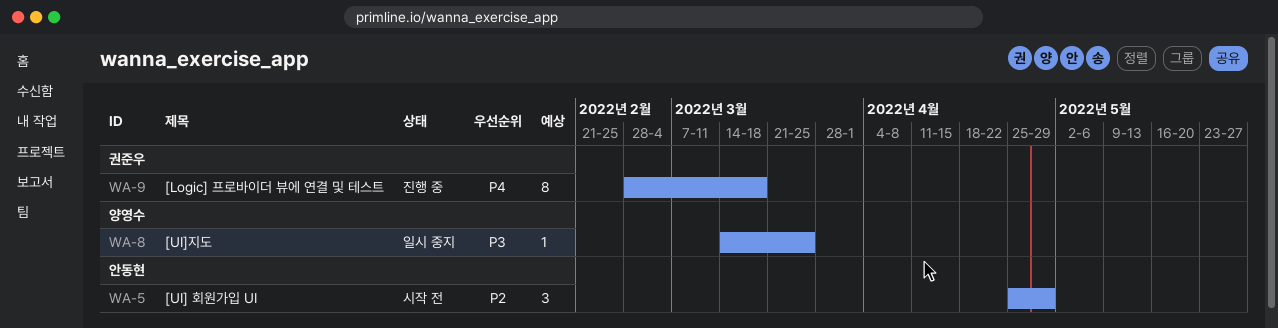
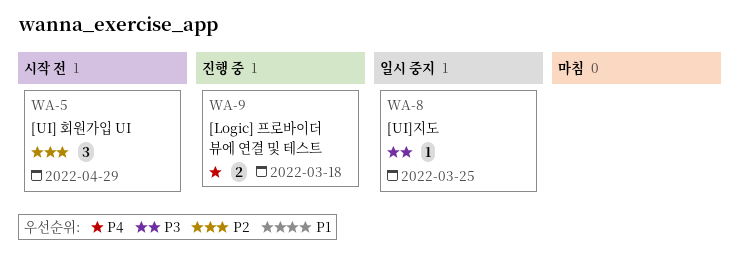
WA-9, estimate: 8 -> 2

